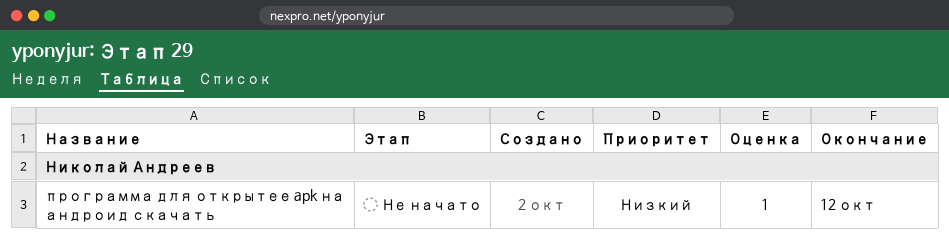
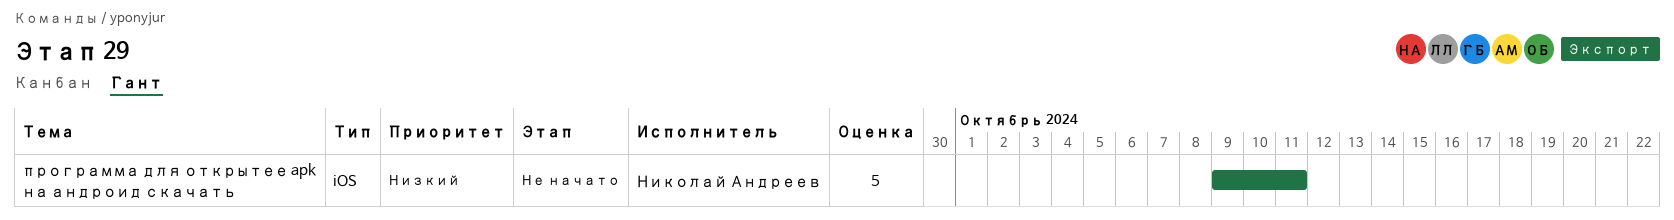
программа для открытее apk на андроид скачать, estimate: 1 -> 5
программа для открытее apk на андроид скачать, due: Oct 12 -> Oct 11

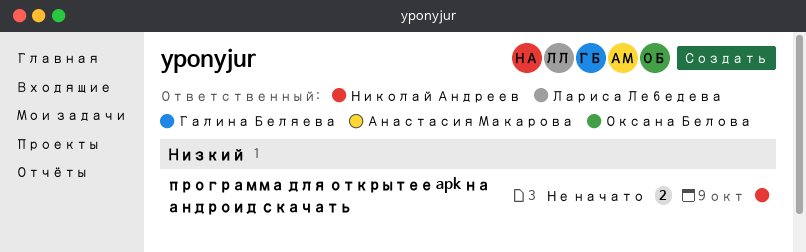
программа для открытее apk на андроид скачать, estimate: 5 -> 2
программа для открытее apk на андроид скачать, due: Oct 11 -> Oct 9

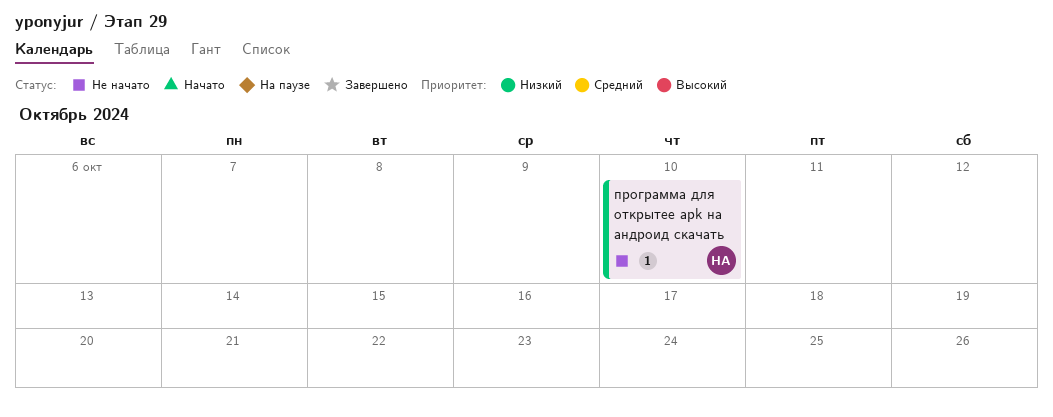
программа для открытее apk на андроид скачать, estimate: 2 -> 1
программа для открытее apk на андроид скачать, due: Oct 9 -> Oct 10

